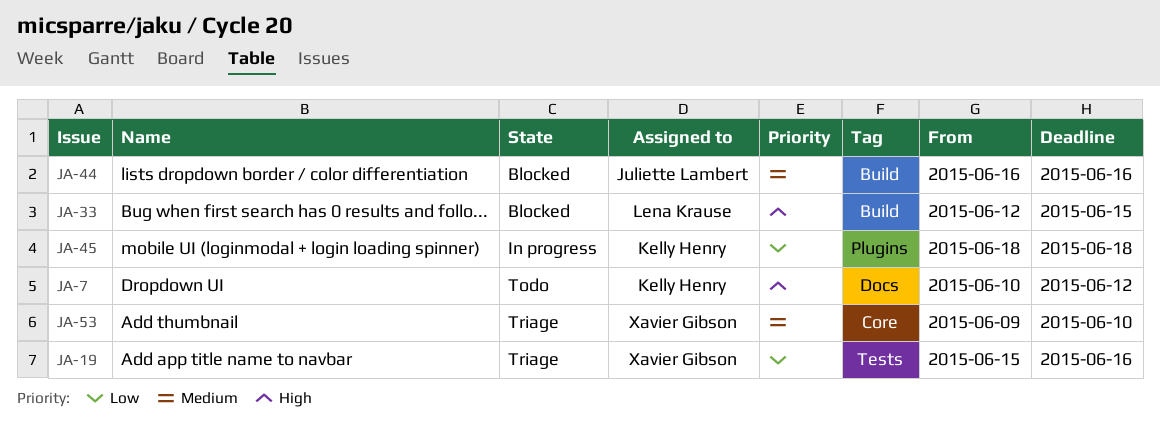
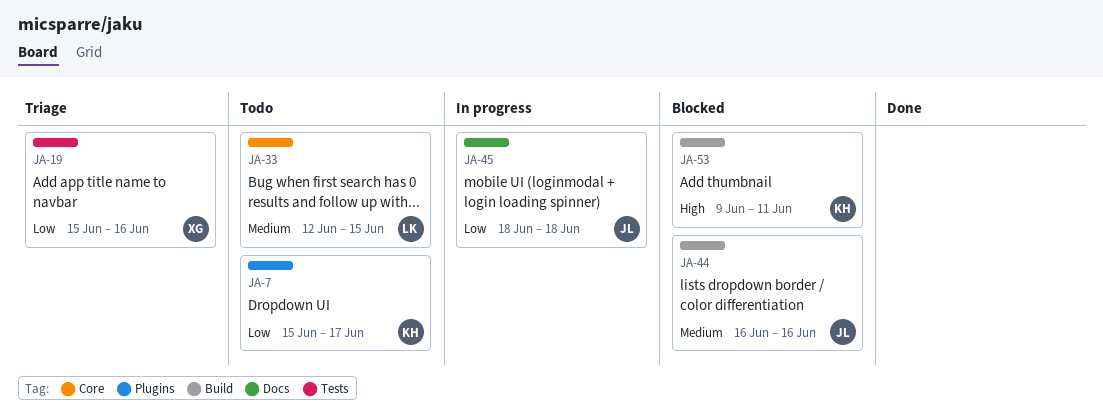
JA-7, priority: High -> Low
JA-7, label: Docs -> Plugins
JA-7, start: Jun 10 -> Jun 15
JA-7, due: Jun 12 -> Jun 17
JA-33, status: Blocked -> Todo
JA-33, priority: High -> Medium
JA-33, label: Build -> Core
JA-45, owner: Kelly Henry -> Juliette Lambert
JA-45, label: Plugins -> Docs
JA-53, status: Triage -> Blocked
JA-53, owner: Xavier Gibson -> Kelly Henry
JA-53, priority: Medium -> High
JA-53, label: Core -> Build
JA-53, due: Jun 10 -> Jun 11

